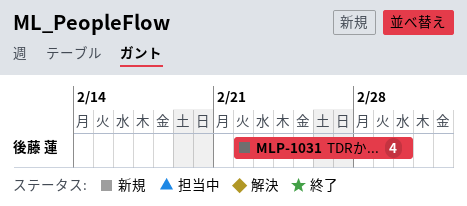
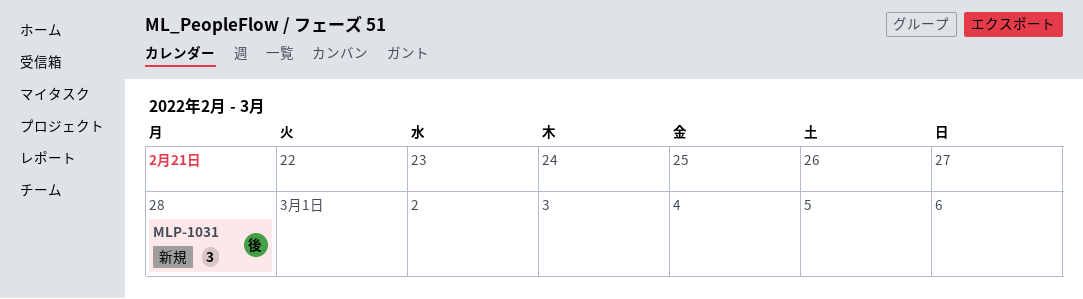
MLP-1031, estimate: 4 -> 3
MLP-1031, due: Mar 2 -> Feb 28

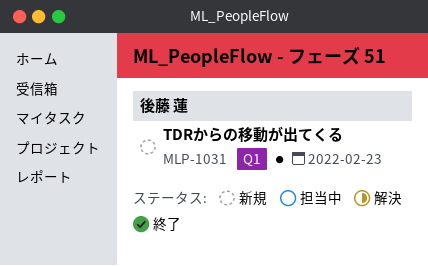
MLP-1031, estimate: 3 -> 1
MLP-1031, due: Feb 28 -> Feb 23

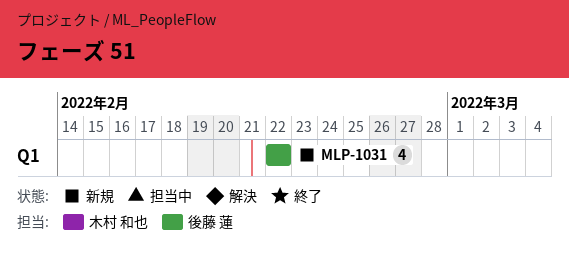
MLP-1031, estimate: 1 -> 4
MLP-1031, due: Feb 23 -> Feb 22

